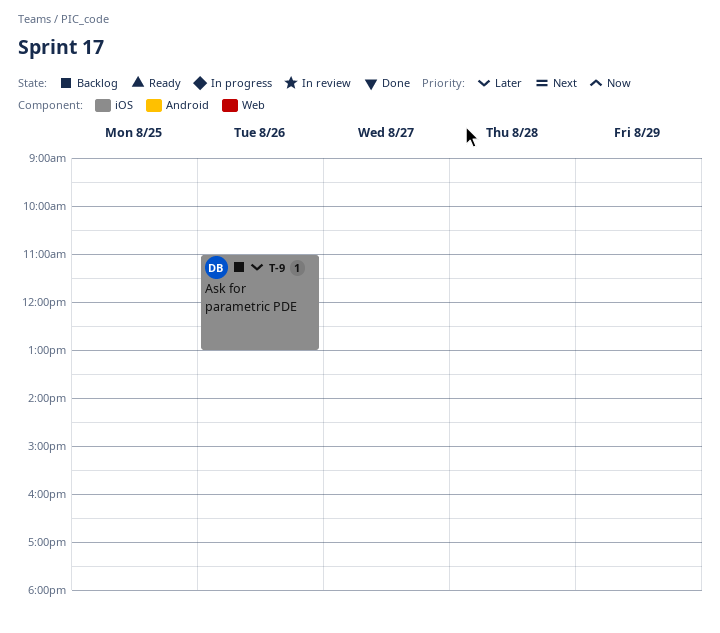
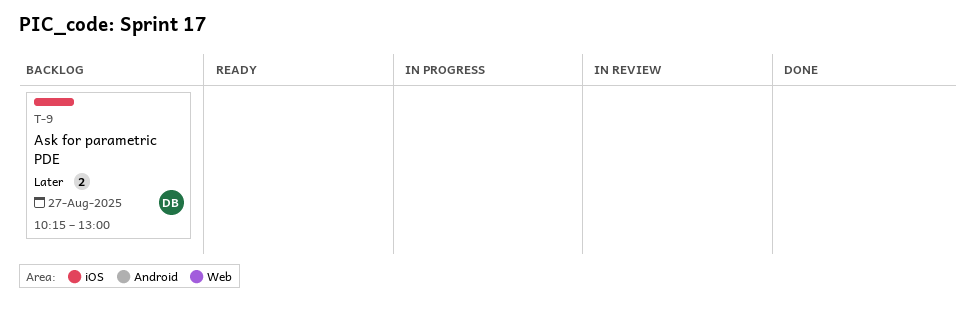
T-9, estimate: 1 -> 2
T-9, day: Aug 26 -> Aug 27
T-9, begins: 11:00 -> 10:15

